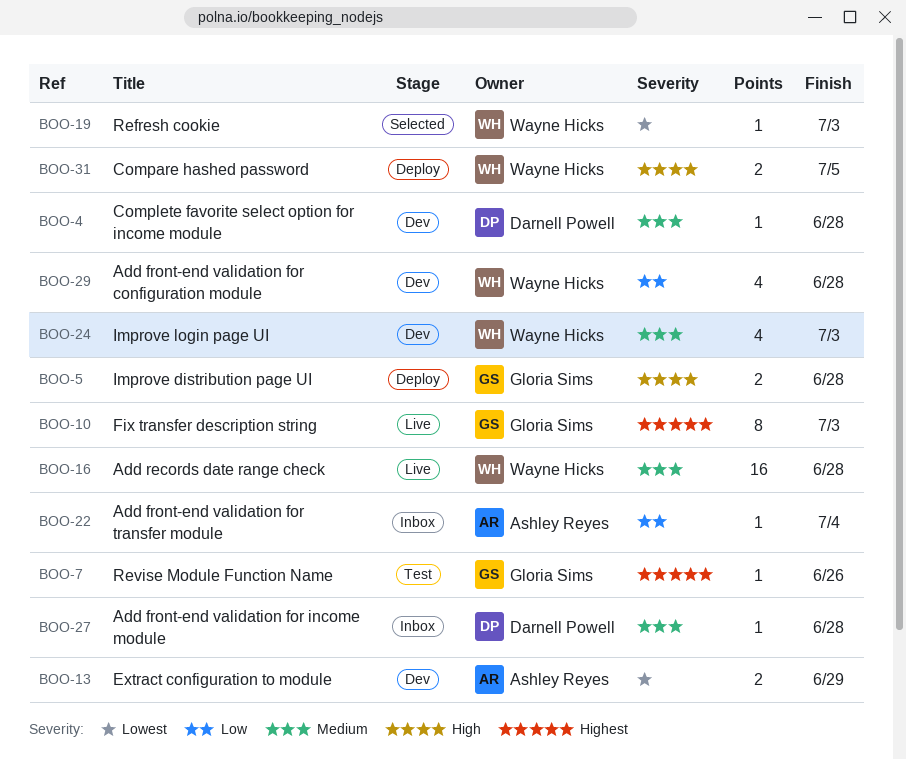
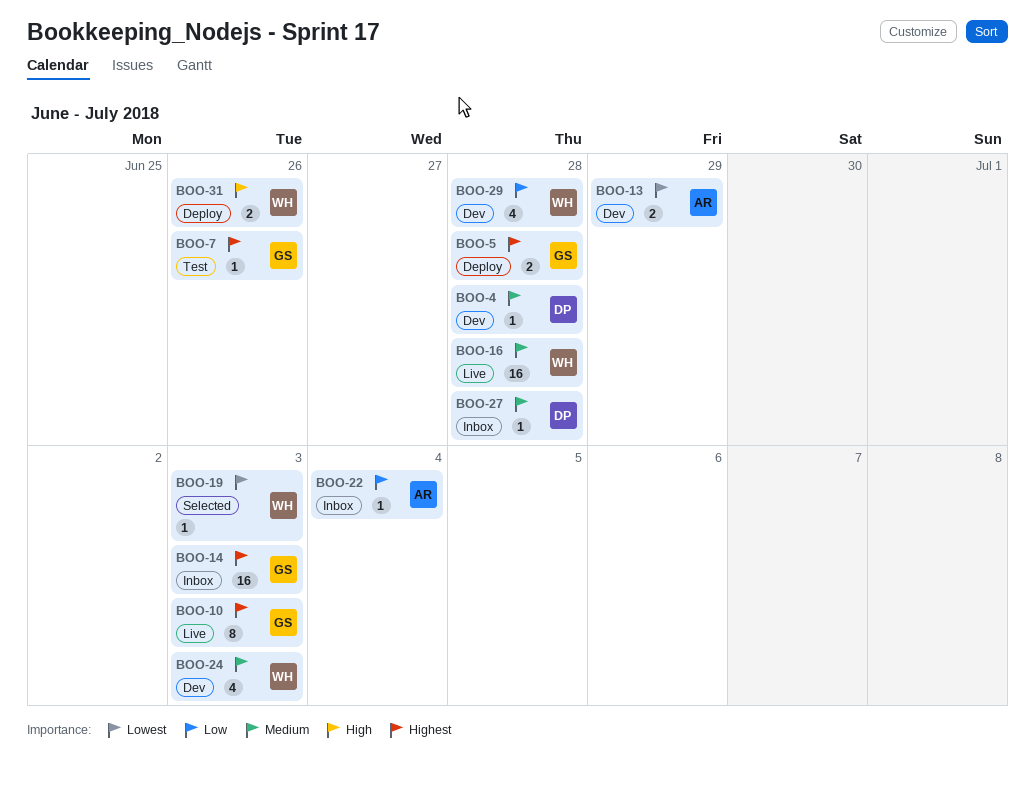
BOO-5, priority: High -> Highest
BOO-14: none -> present
BOO-31, due: Jul 5 -> Jun 26

